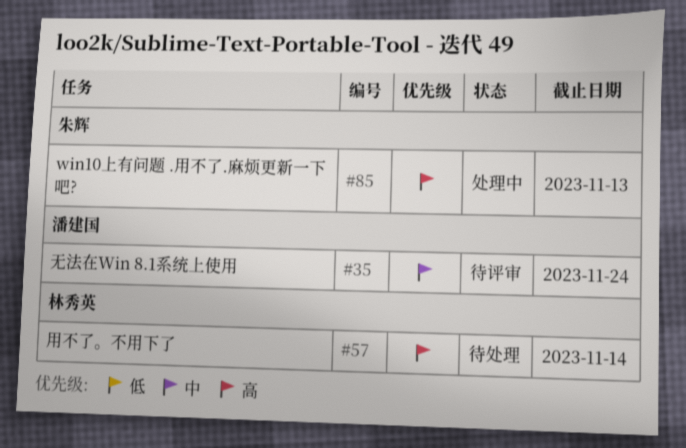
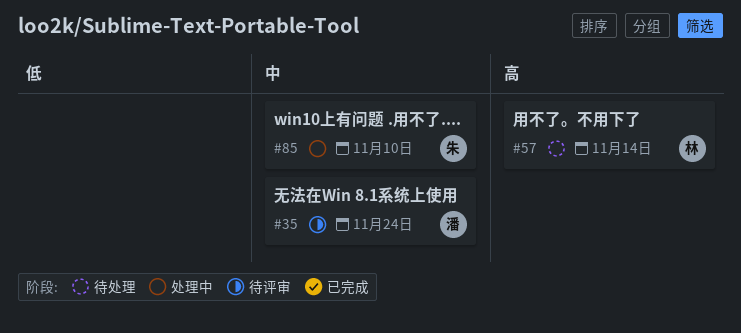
#85, priority: 高 -> 中
#85, due: Nov 13 -> Nov 10

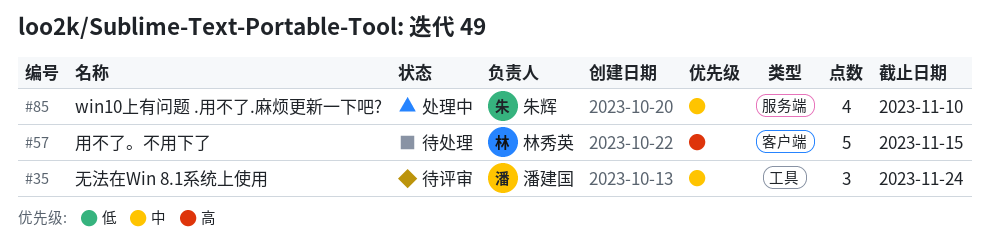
#57, due: Nov 14 -> Nov 15

